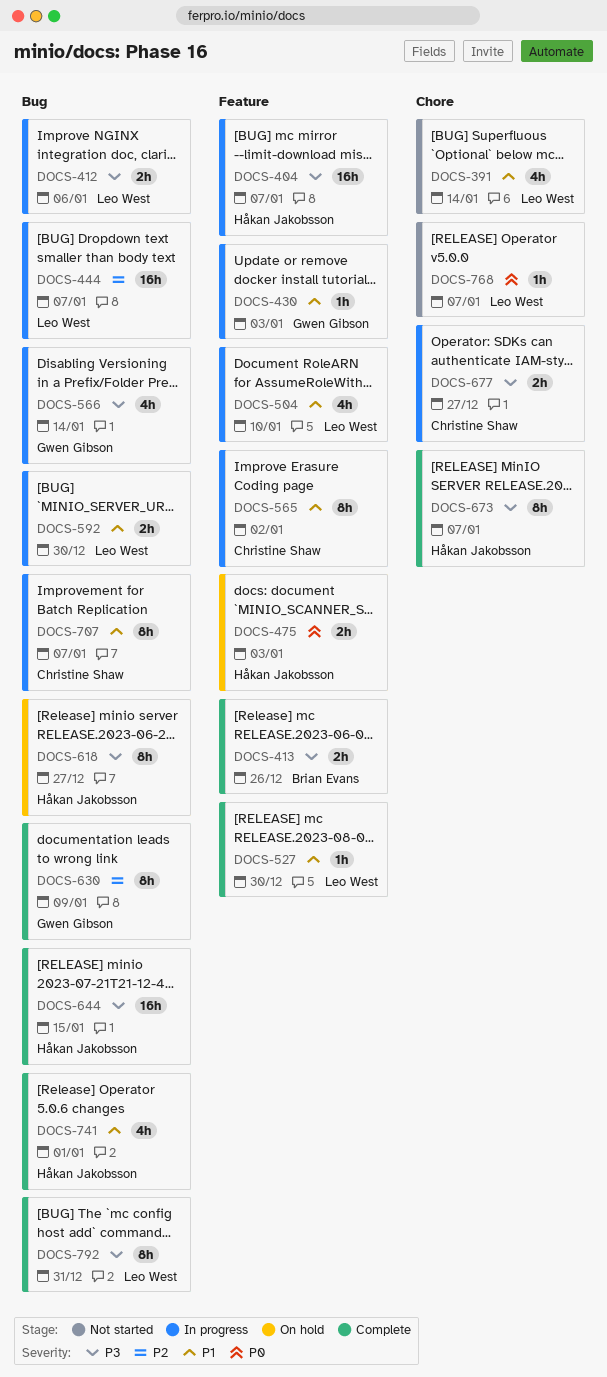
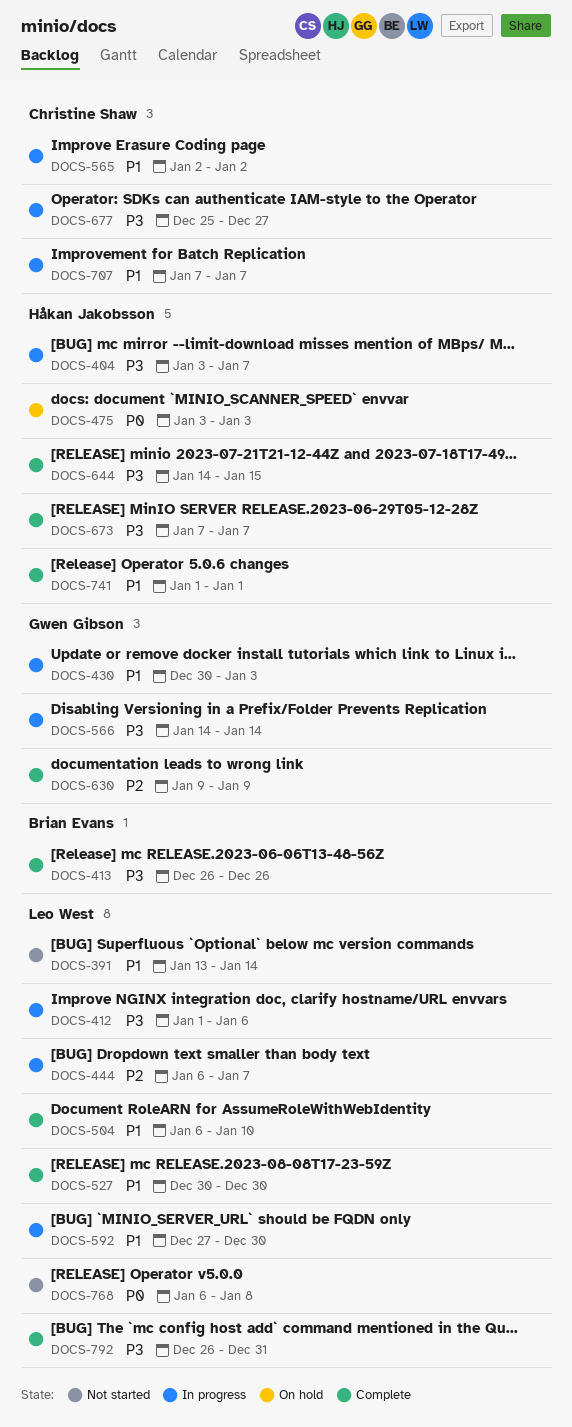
DOCS-504, status: In progress -> Complete
DOCS-618: present -> none
DOCS-768, due: Jan 7 -> Jan 8

